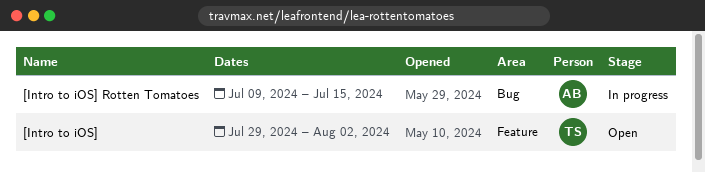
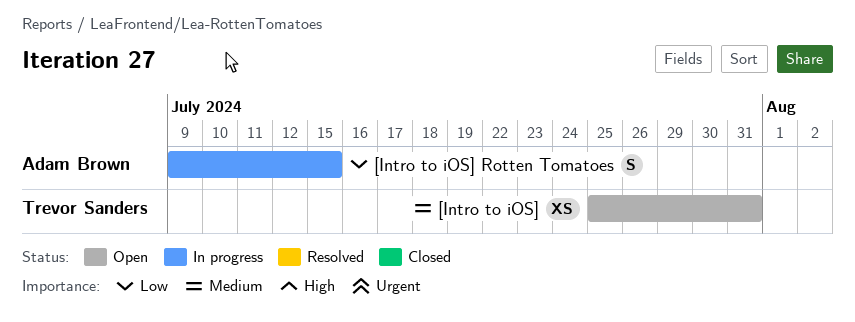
[Intro to iOS], start: Jul 29 -> Jul 25
[Intro to iOS], due: Aug 2 -> Jul 31

